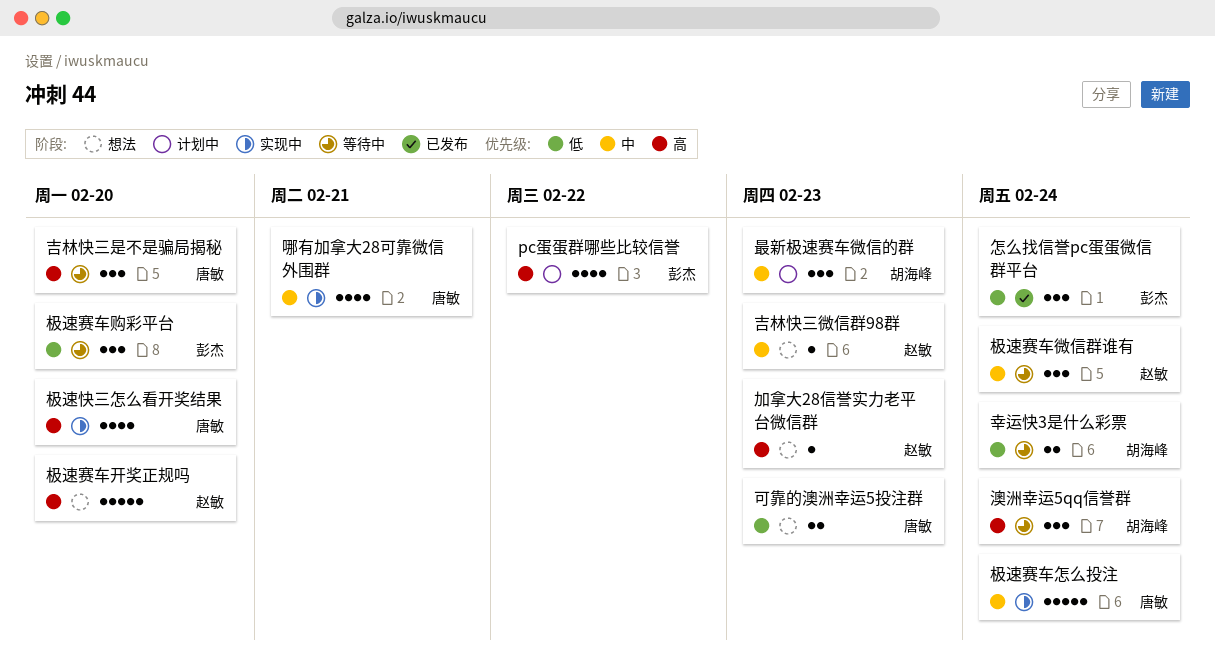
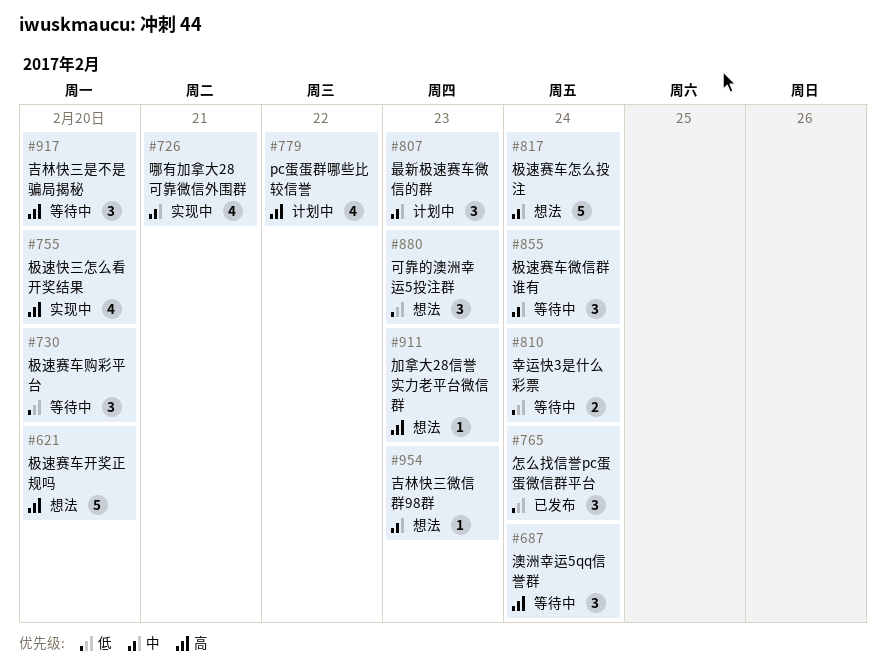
可靠的澳洲幸运5投注群, estimate: 2 -> 3
极速赛车怎么投注, status: 实现中 -> 想法

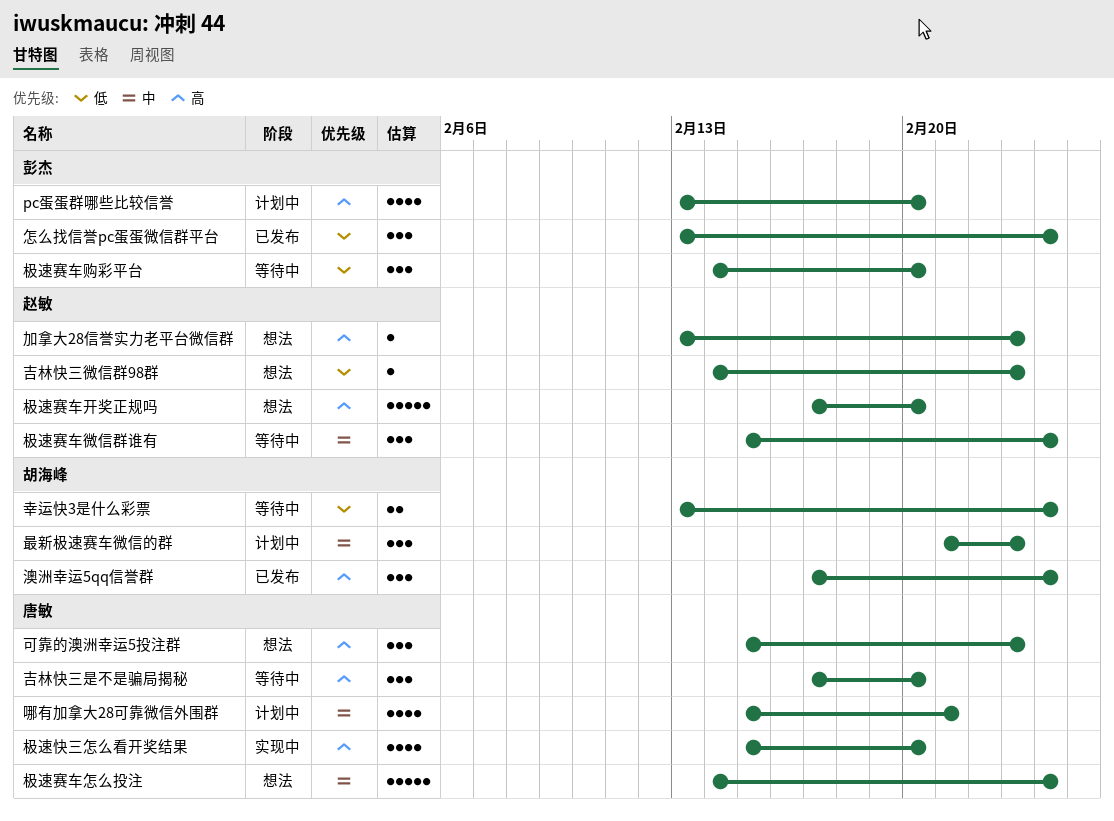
pc蛋蛋群哪些比较信誉, due: Feb 22 -> Feb 20
可靠的澳洲幸运5投注群, priority: 低 -> 高
吉林快三微信群98群, priority: 中 -> 低
哪有加拿大28可靠微信外围群, status: 实现中 -> 计划中
澳洲幸运5qq信誉群, status: 等待中 -> 已发布

